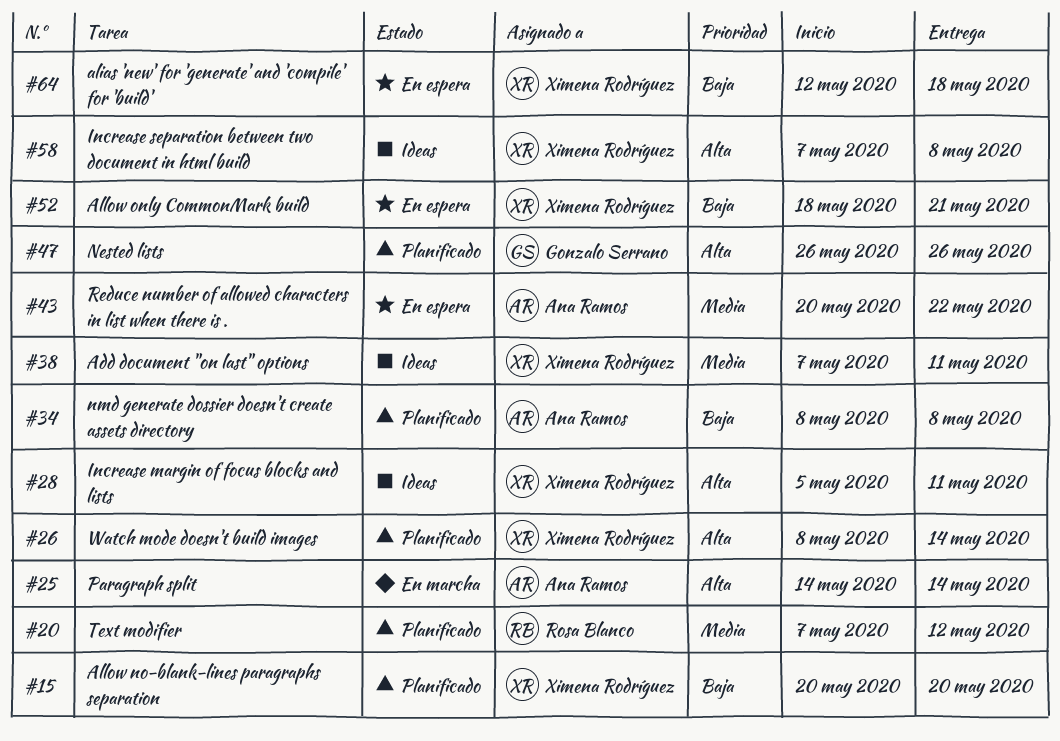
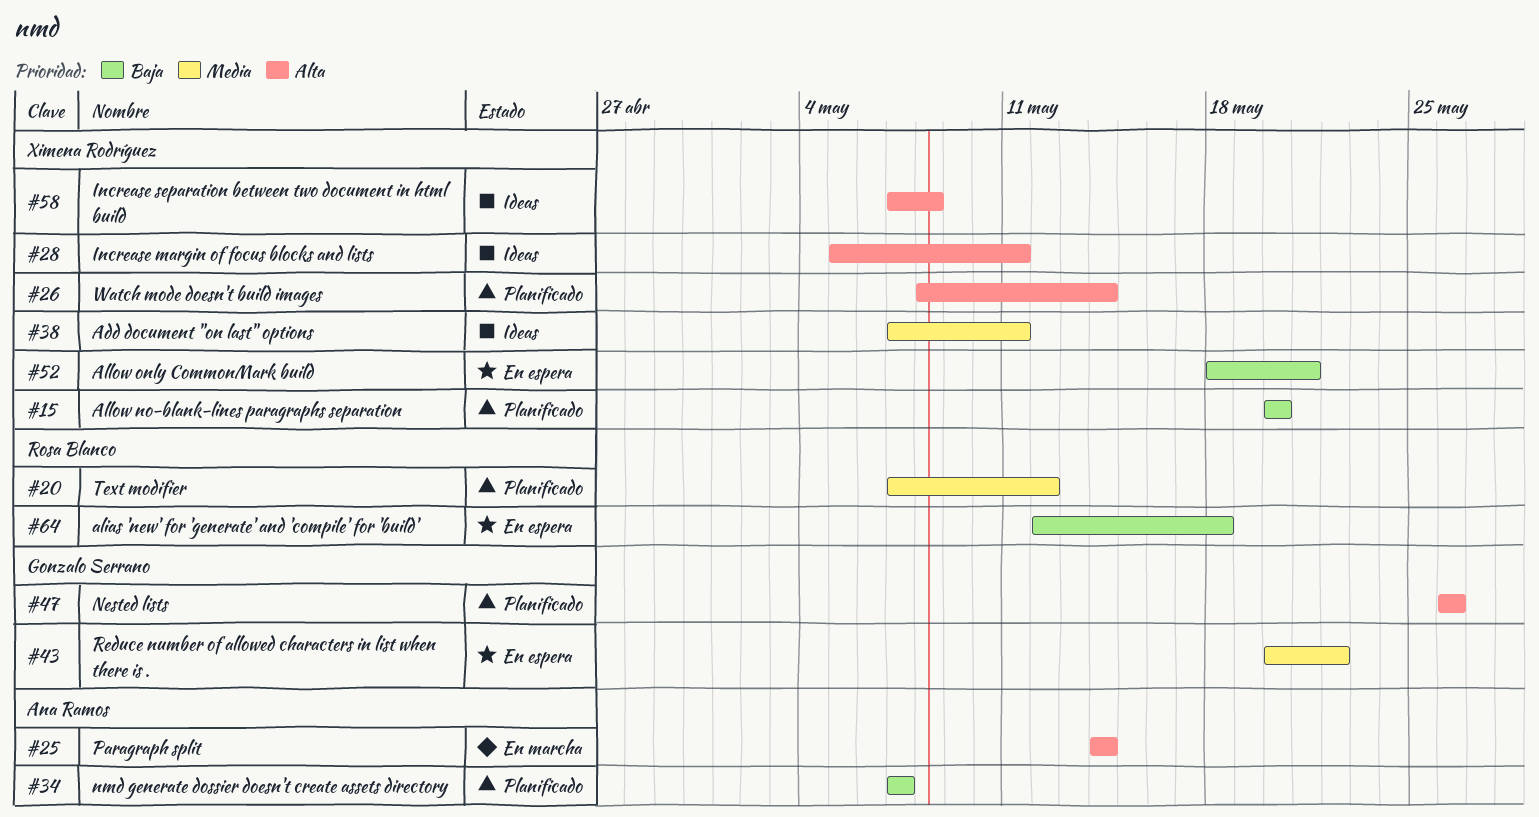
#34, start: May 8 -> May 7
#34, due: May 8 -> May 7
#43, owner: Ana Ramos -> Gonzalo Serrano
#64, owner: Ximena Rodríguez -> Rosa Blanco

